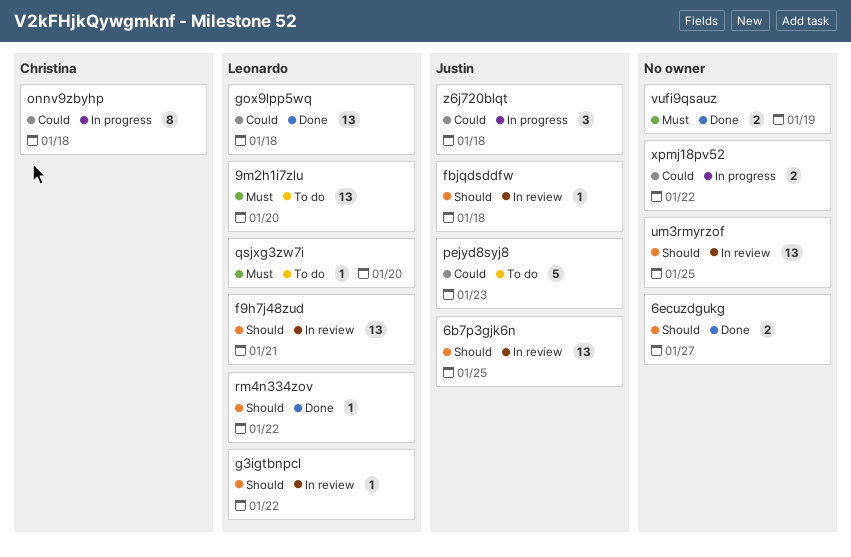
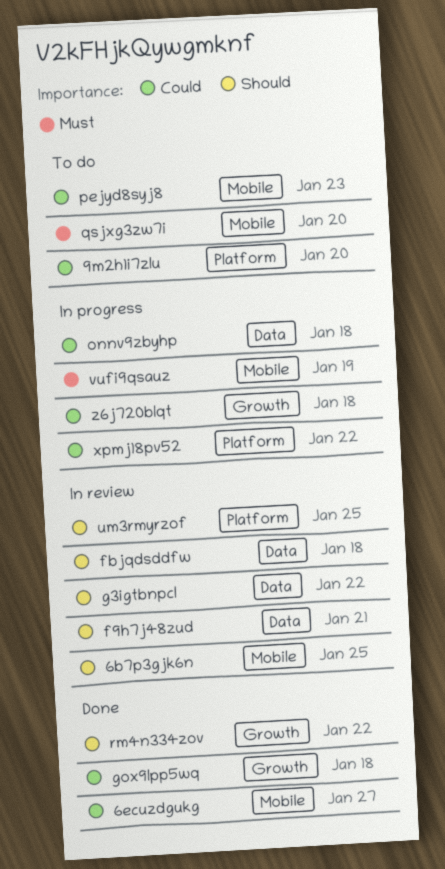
6ecuzdgukg, priority: Should -> Could
9m2h1i7zlu, priority: Must -> Could
vufi9qsauz, status: Done -> In progress

